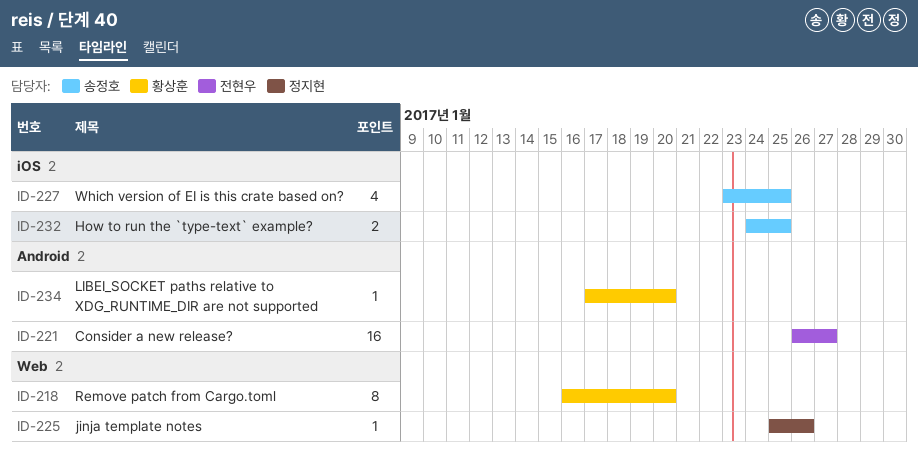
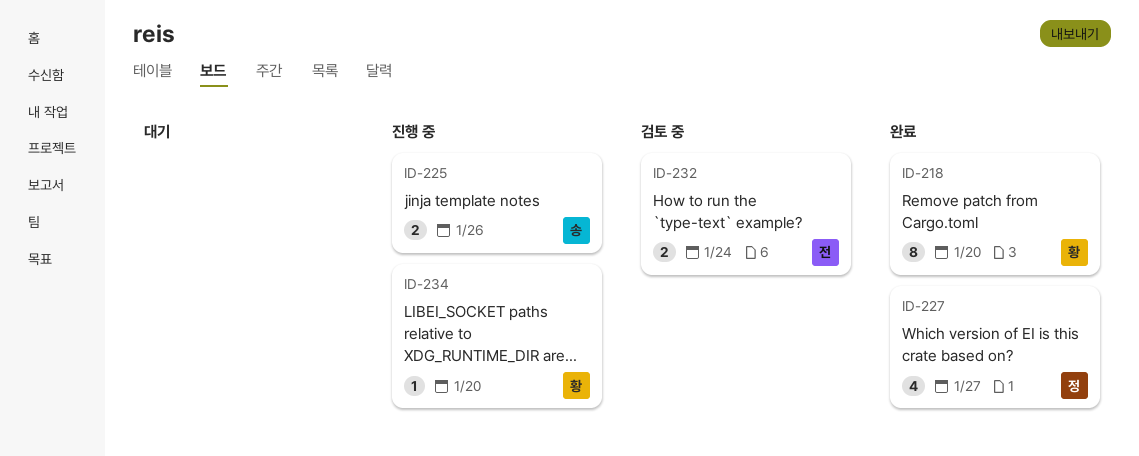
ID-221: present -> none
ID-225, owner: 정지현 -> 송정호
ID-225, estimate: 1 -> 2
ID-227, owner: 송정호 -> 정지현
ID-227, due: Jan 25 -> Jan 27
ID-232, owner: 송정호 -> 전현우
ID-232, due: Jan 25 -> Jan 24

